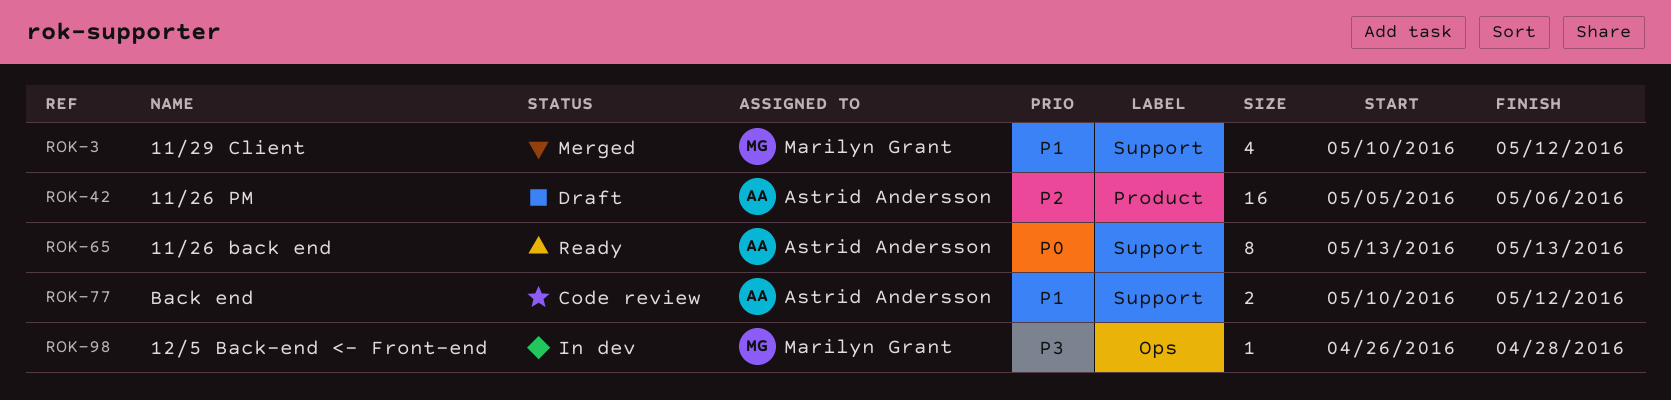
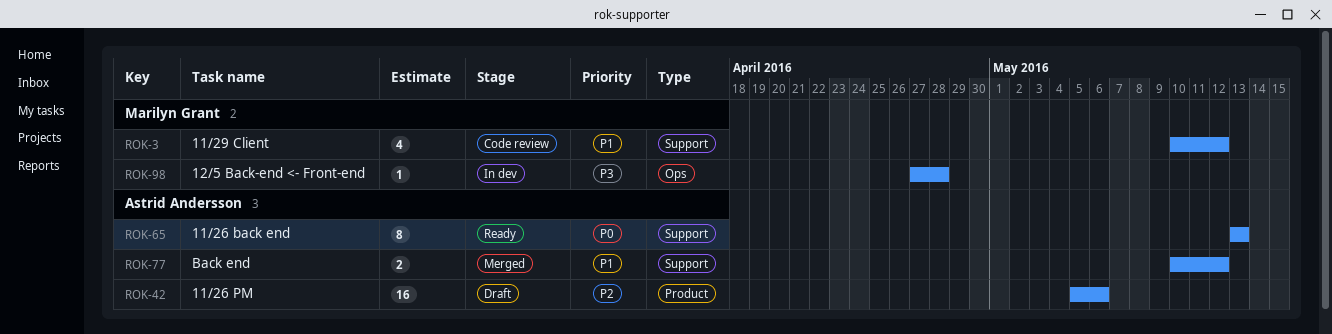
ROK-3, status: Merged -> Code review
ROK-77, status: Code review -> Merged
ROK-98, start: Apr 26 -> Apr 27

